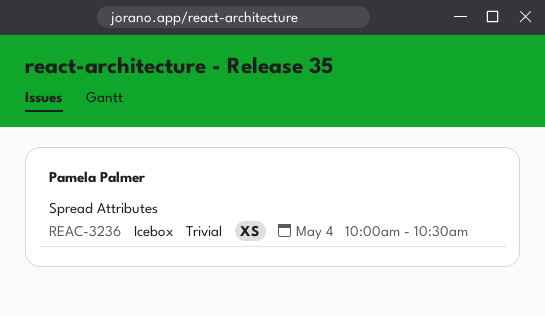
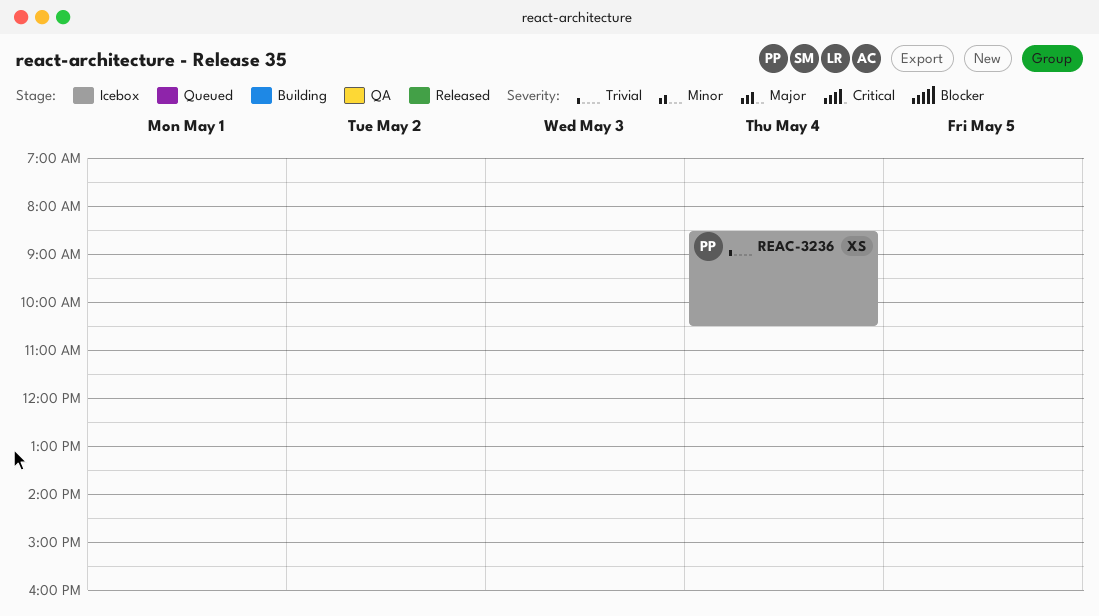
REAC-3236, begins: 10:00 -> 08:30

